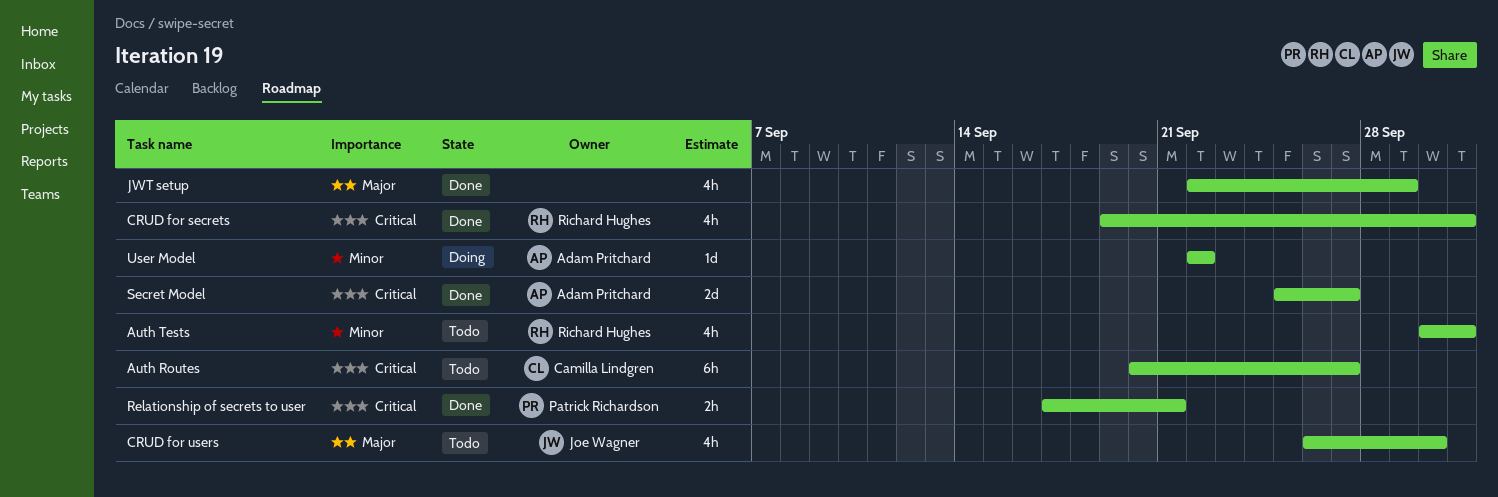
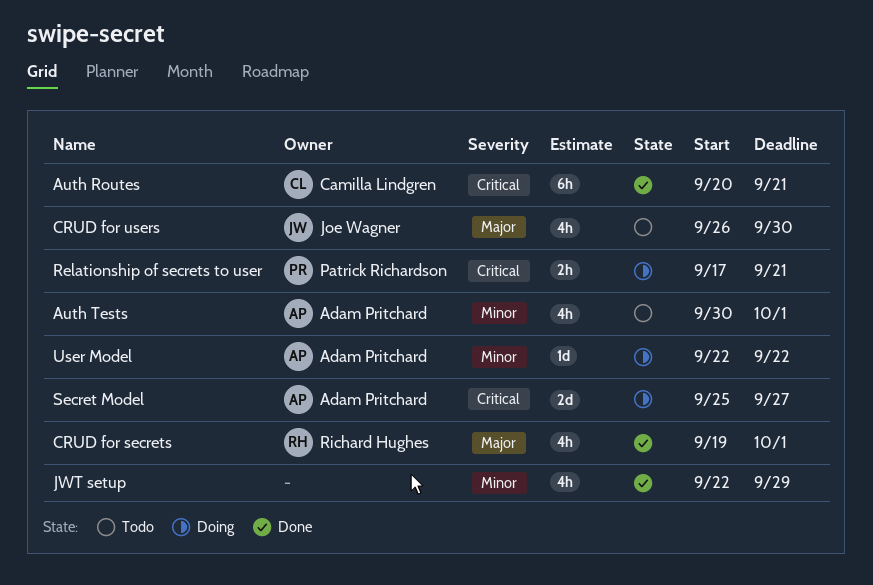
Auth Routes, status: Todo -> Done
Auth Routes, due: Sep 27 -> Sep 21
Auth Tests, owner: Richard Hughes -> Adam Pritchard
CRUD for secrets, priority: Critical -> Major
JWT setup, priority: Major -> Minor
Relationship of secrets to user, status: Done -> Doing
Secret Model, status: Done -> Doing

